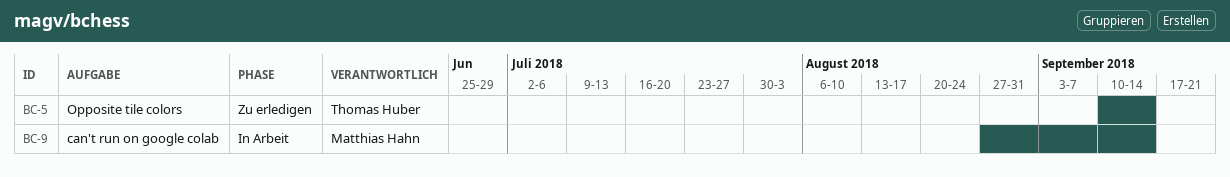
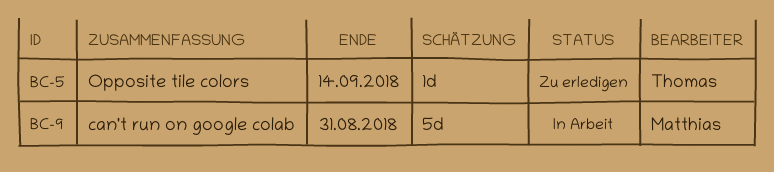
BC-9, due: Sep 14 -> Aug 31

